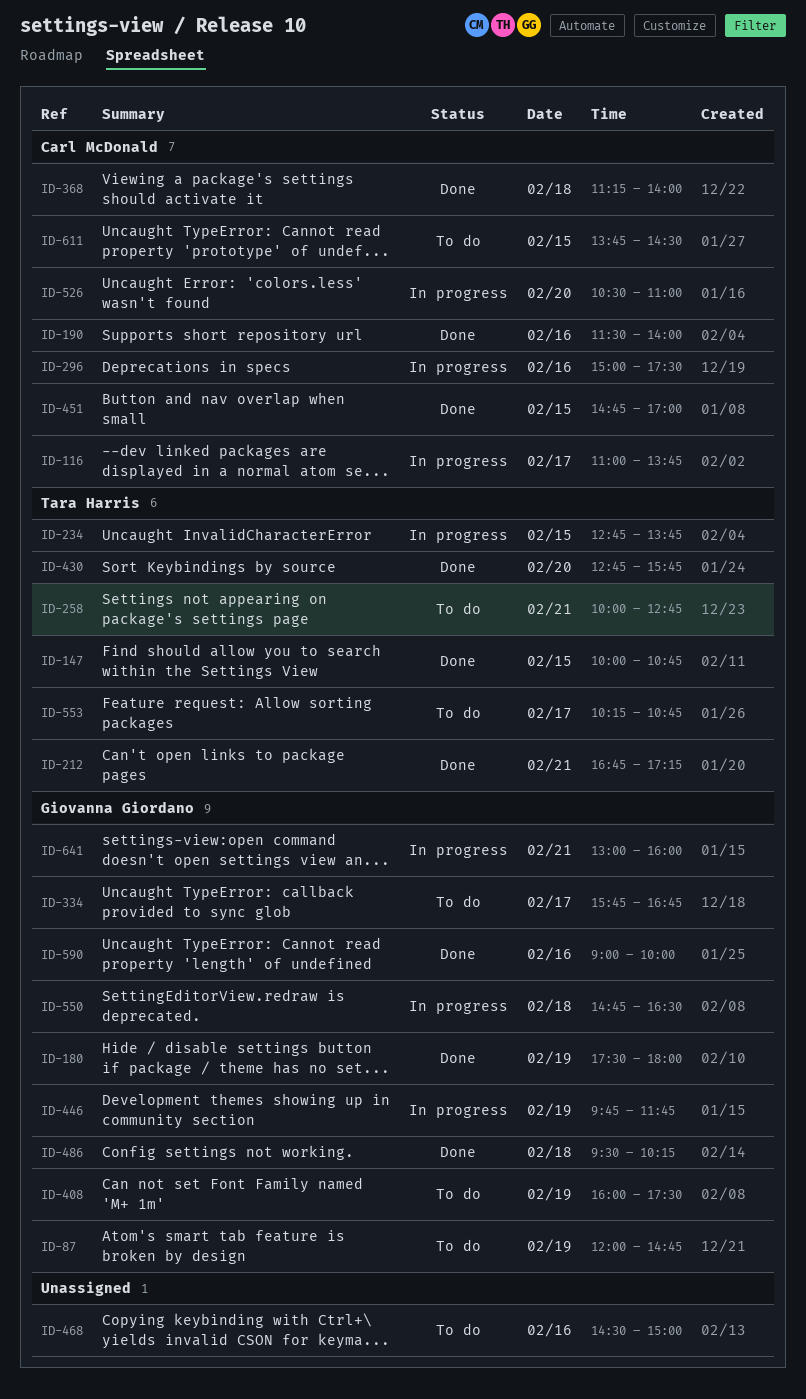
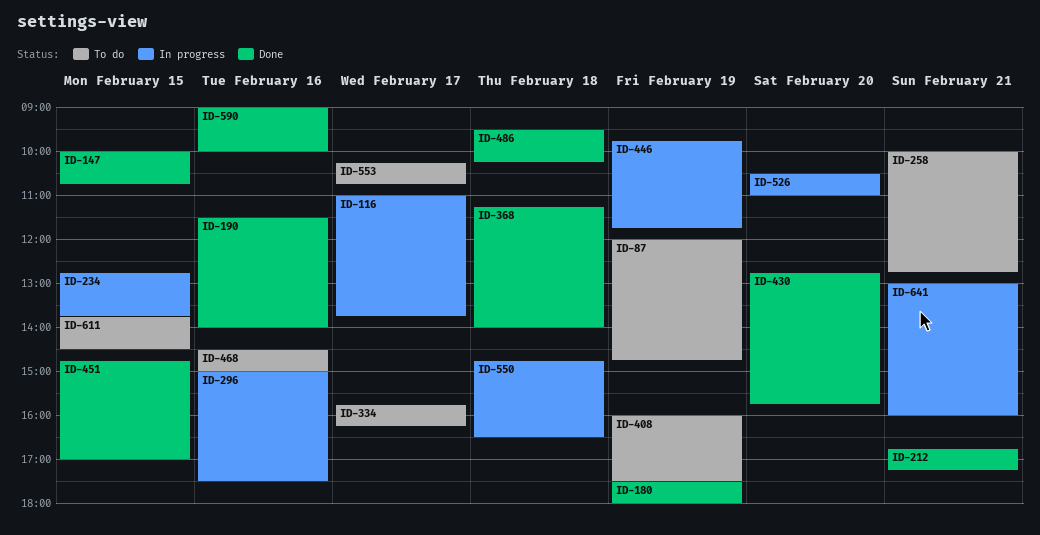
ID-334, ends: 16:45 -> 16:15

